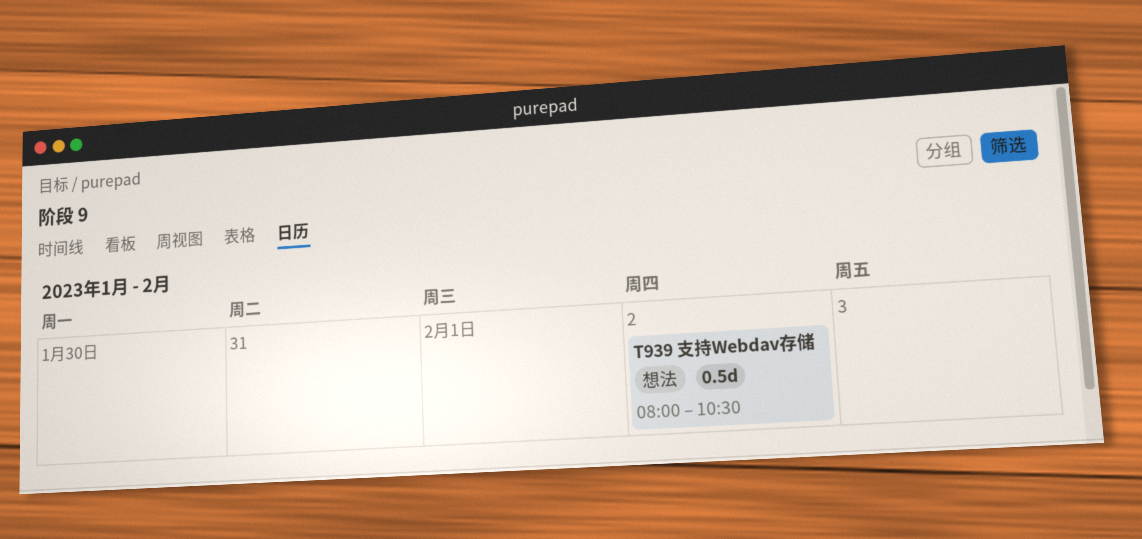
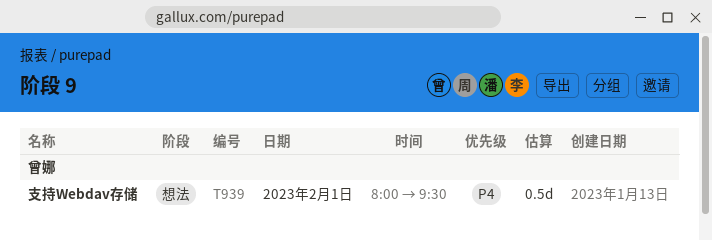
T939, day: Feb 2 -> Feb 1
T939, ends: 10:30 -> 09:30

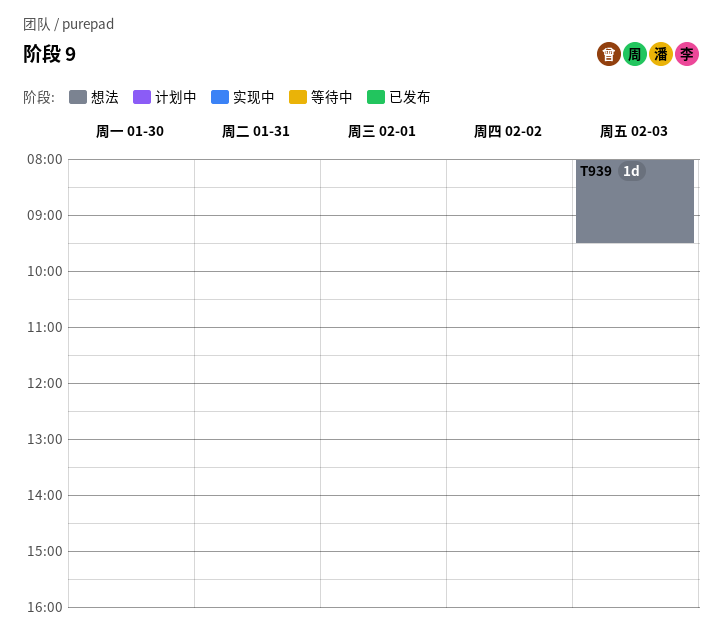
T939, estimate: 0.5d -> 1d
T939, day: Feb 1 -> Feb 3

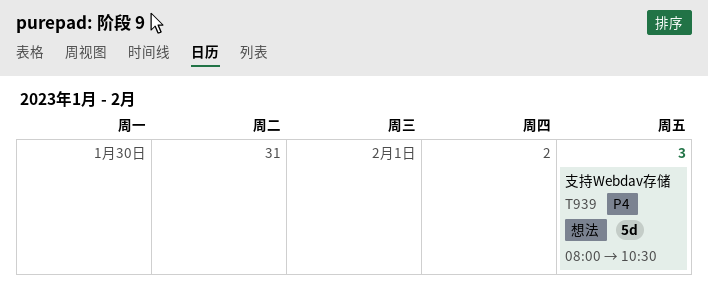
T939, estimate: 1d -> 5d
T939, ends: 09:30 -> 10:30

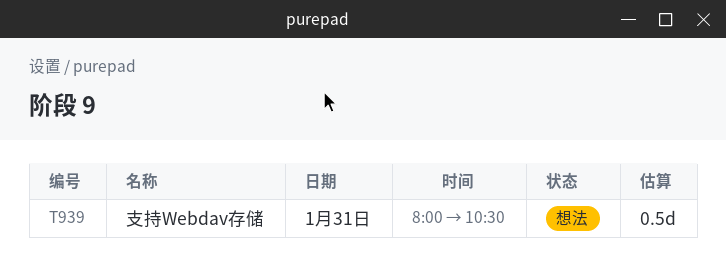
T939, estimate: 5d -> 0.5d
T939, day: Feb 3 -> Jan 31

